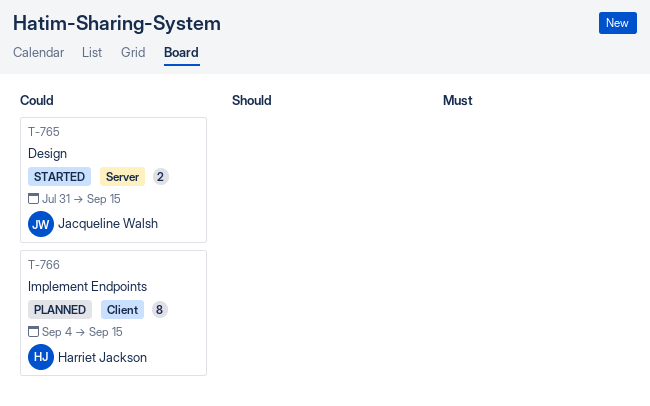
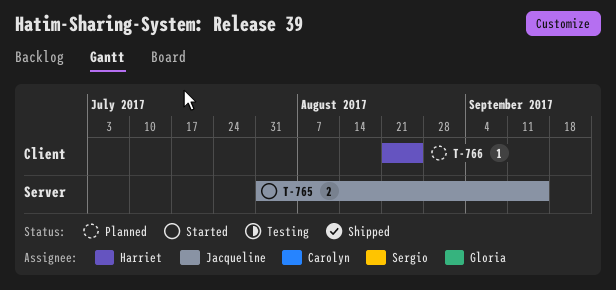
T-766, estimate: 8 -> 1
T-766, start: Sep 4 -> Aug 21
T-766, due: Sep 15 -> Aug 25

